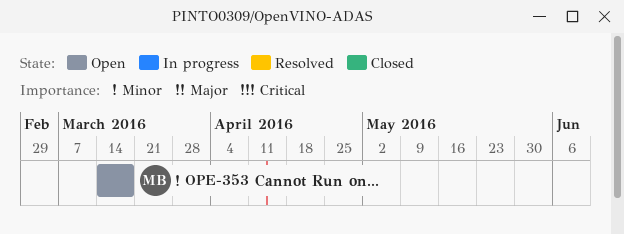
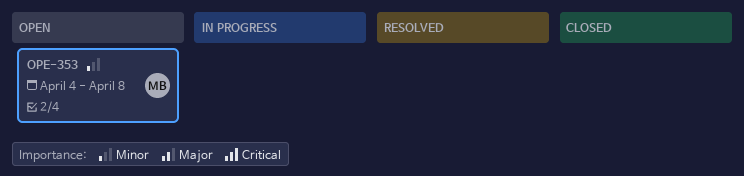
OPE-353, start: Mar 14 -> Apr 4
OPE-353, due: Mar 18 -> Apr 8

